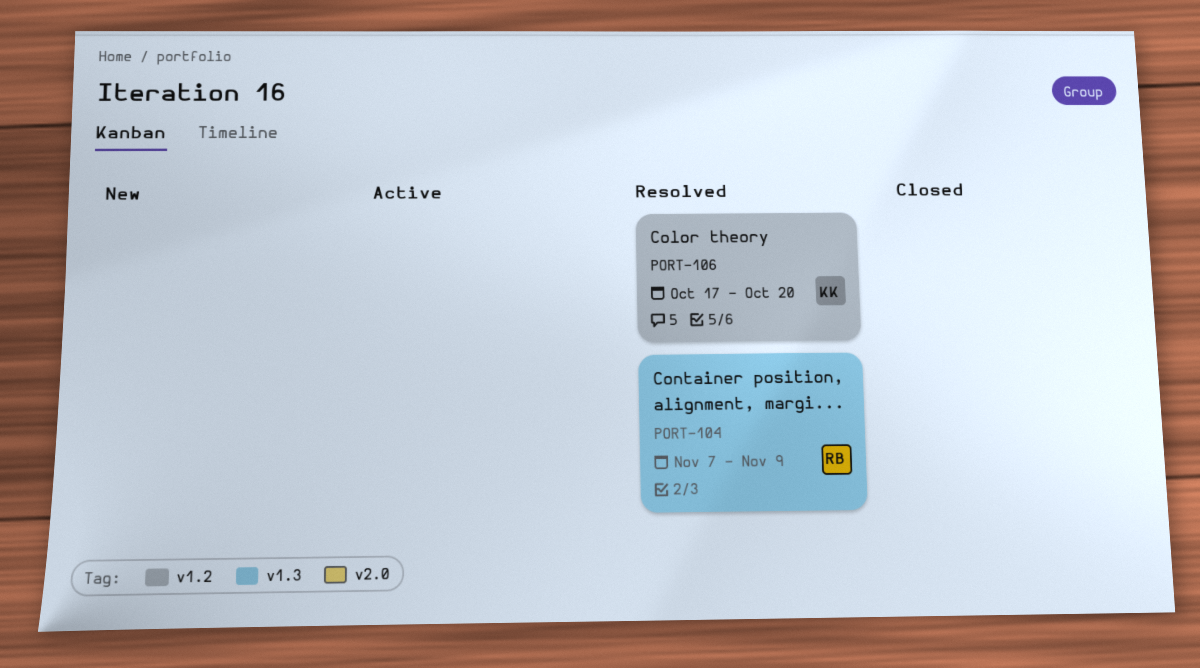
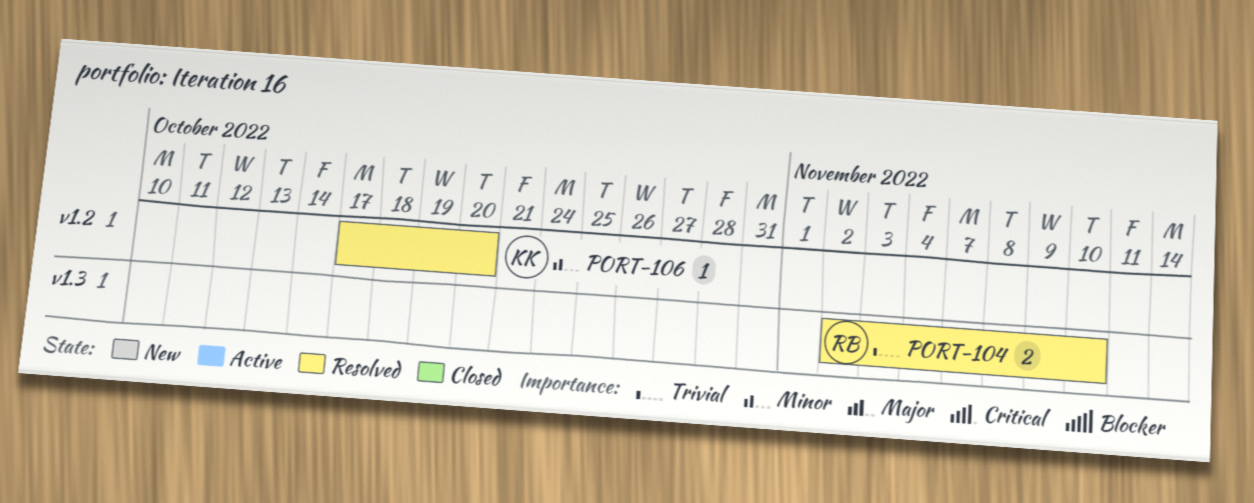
PORT-104, start: Nov 7 -> Nov 2
PORT-104, due: Nov 9 -> Nov 10

